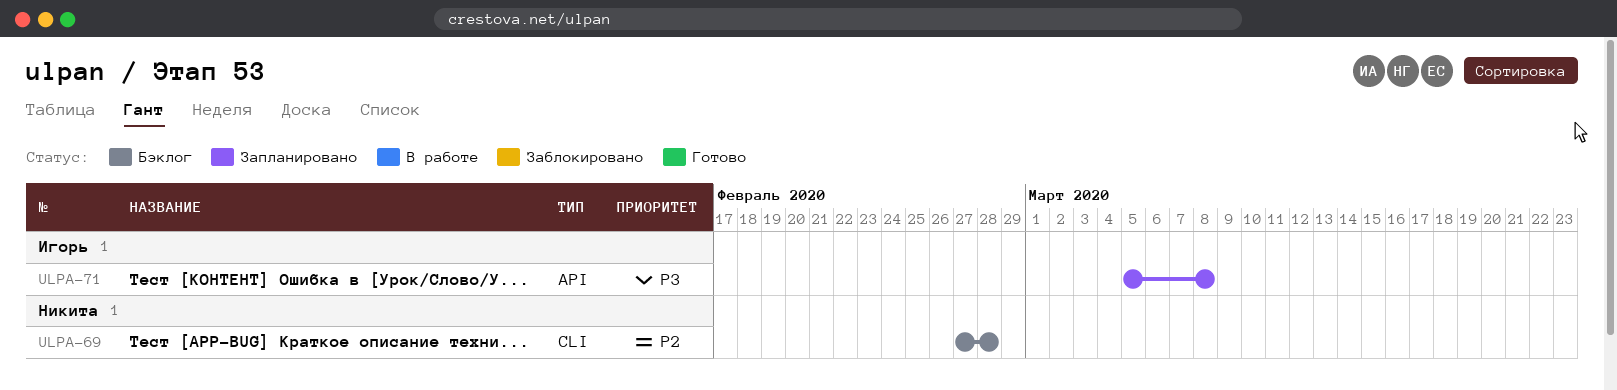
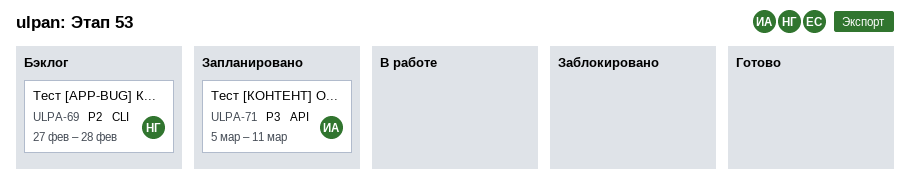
ULPA-71, due: Mar 8 -> Mar 11

